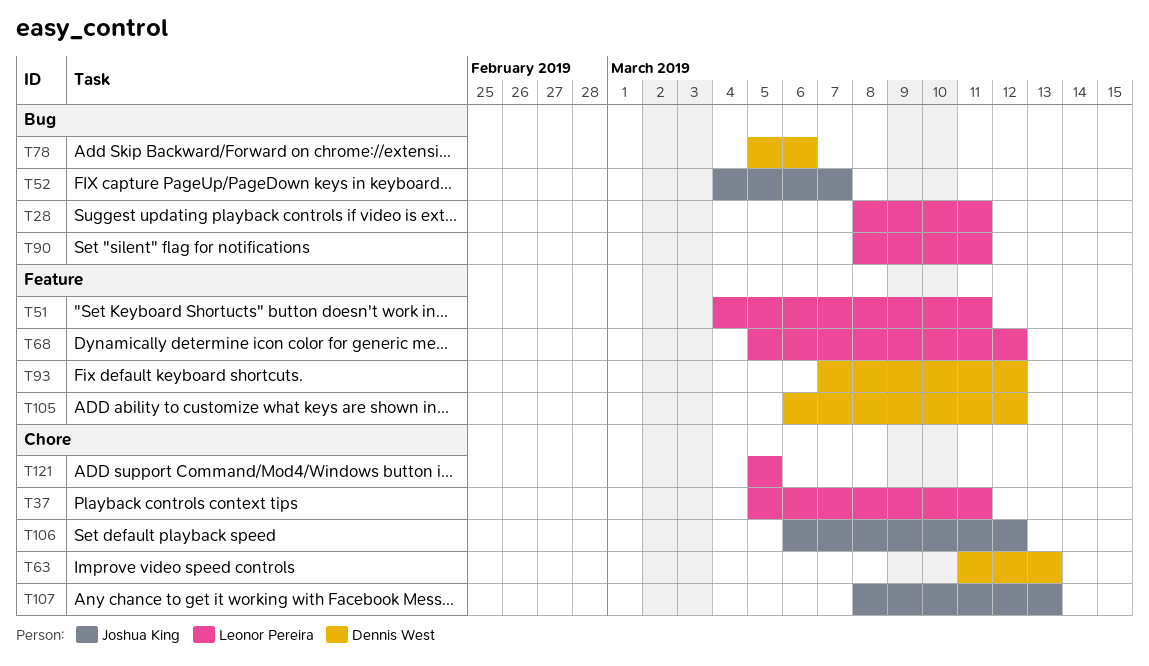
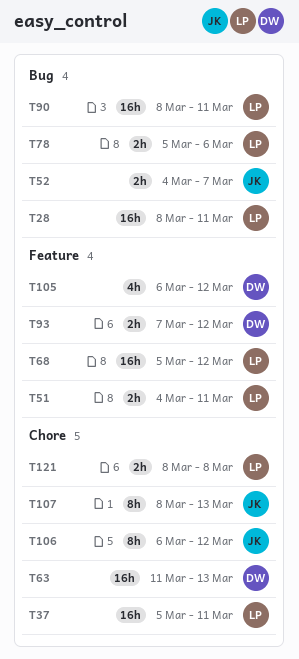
T78, owner: Dennis West -> Leonor Pereira
T121, start: Mar 5 -> Mar 8
T121, due: Mar 5 -> Mar 8

